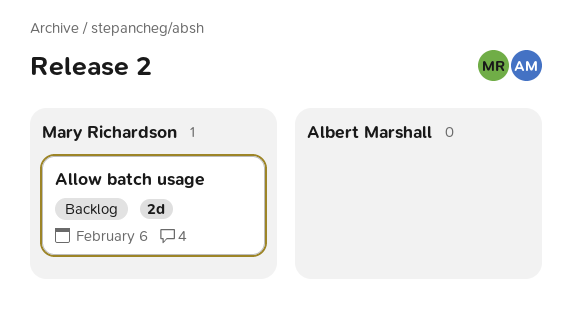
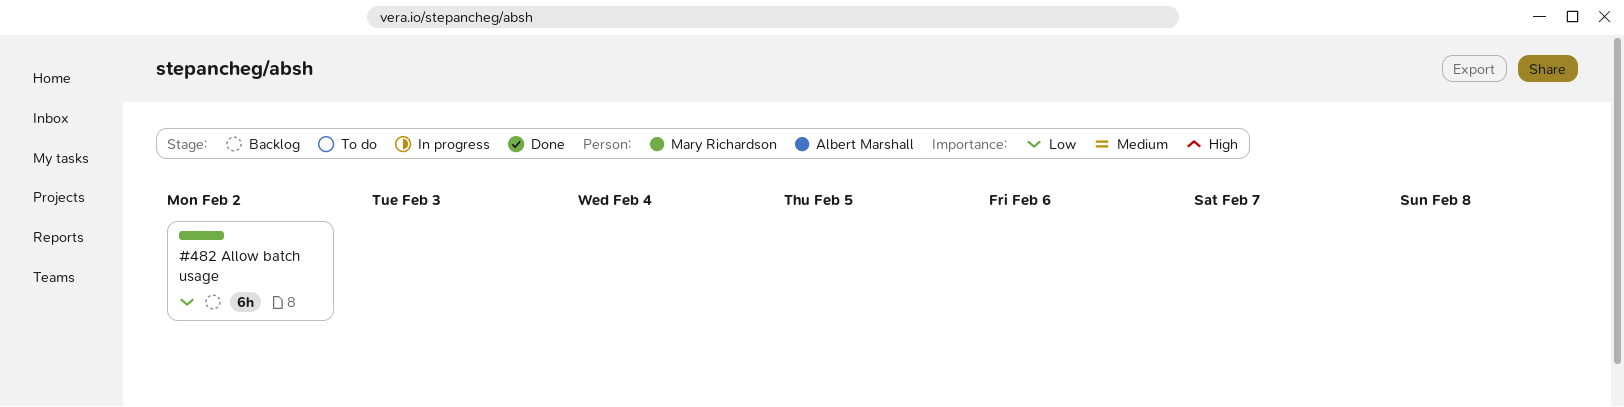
Allow batch usage, estimate: 2d -> 6h
Allow batch usage, due: Feb 6 -> Feb 2

